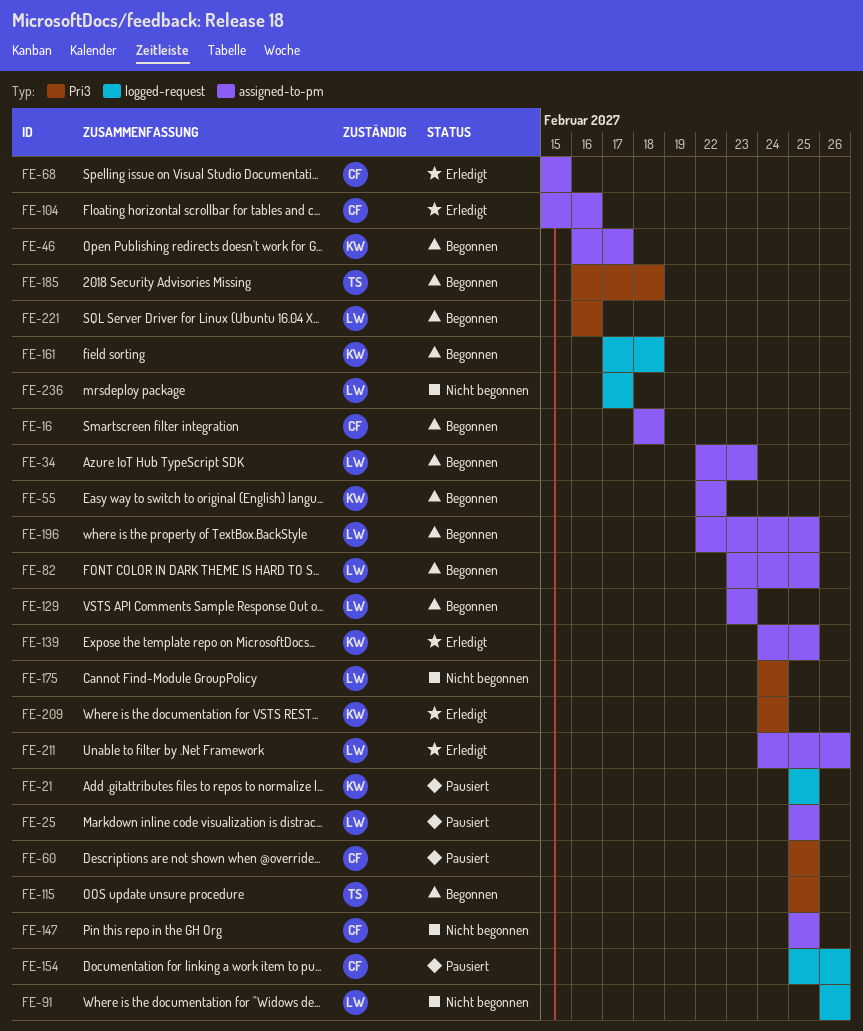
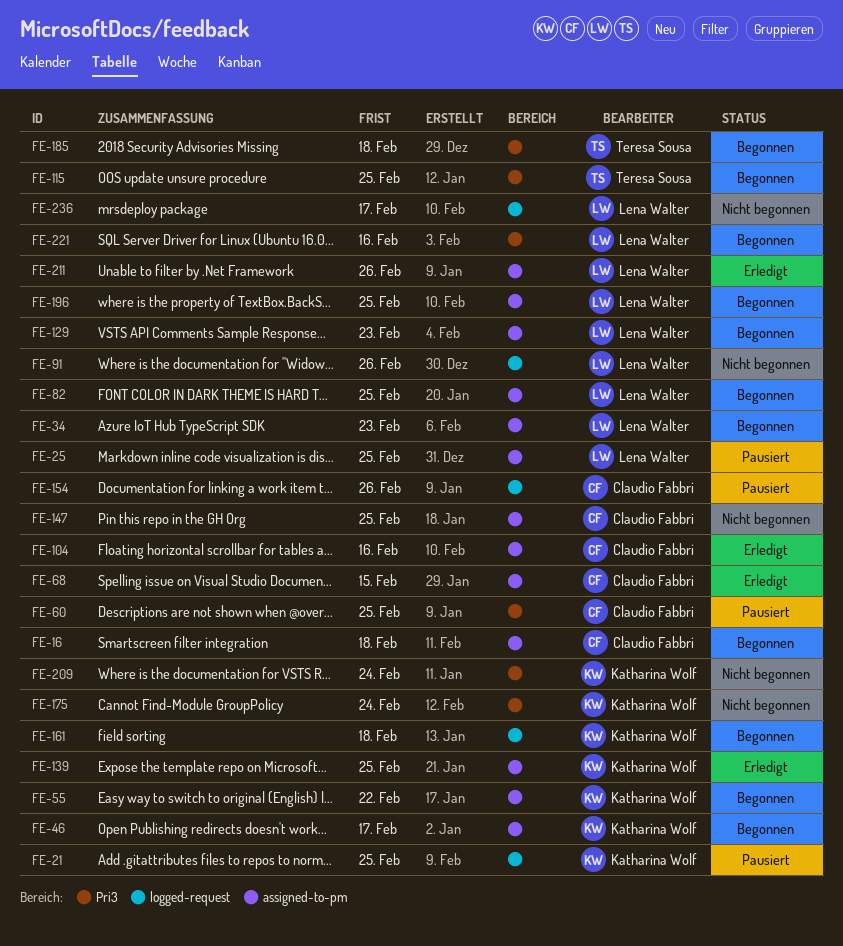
FE-175, owner: Lena Walter -> Katharina Wolf
FE-209, status: Erledigt -> Nicht begonnen

